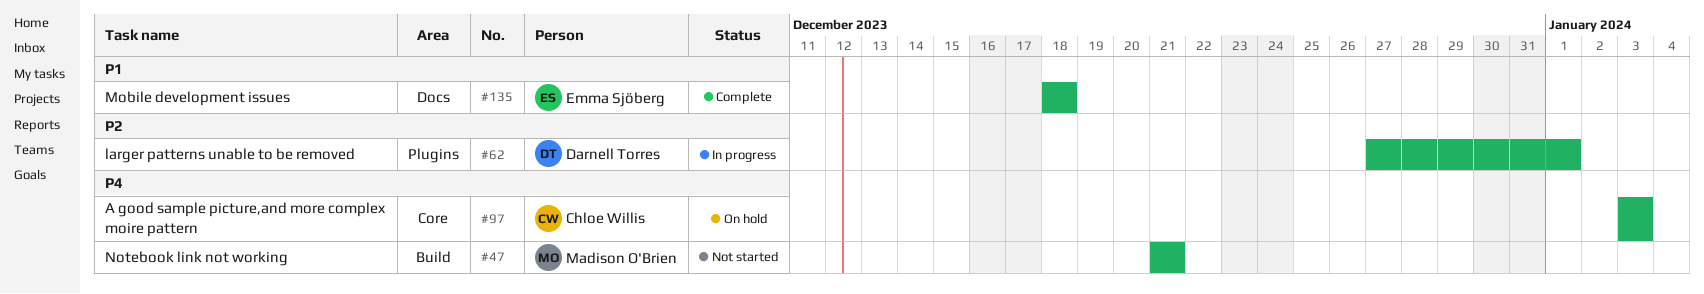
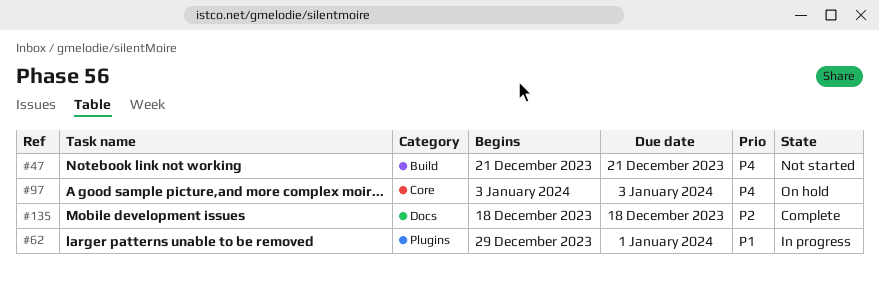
#62, priority: P2 -> P1
#62, start: Dec 27 -> Dec 29
#135, priority: P1 -> P2

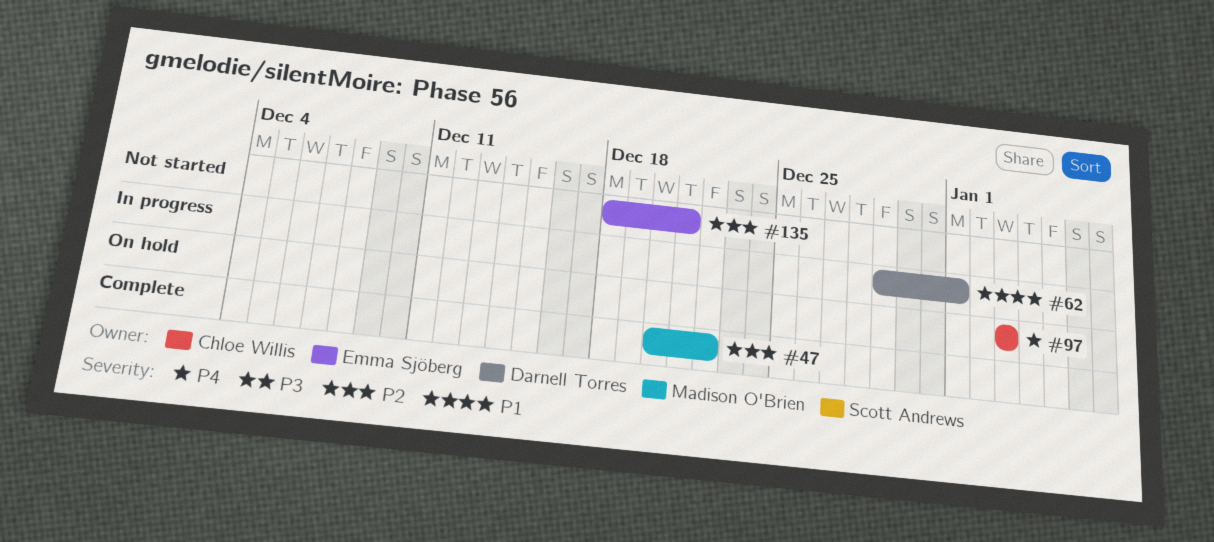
#47, status: Not started -> Complete
#47, priority: P4 -> P2
#47, start: Dec 21 -> Dec 20
#47, due: Dec 21 -> Dec 22
#135, status: Complete -> Not started
#135, due: Dec 18 -> Dec 21

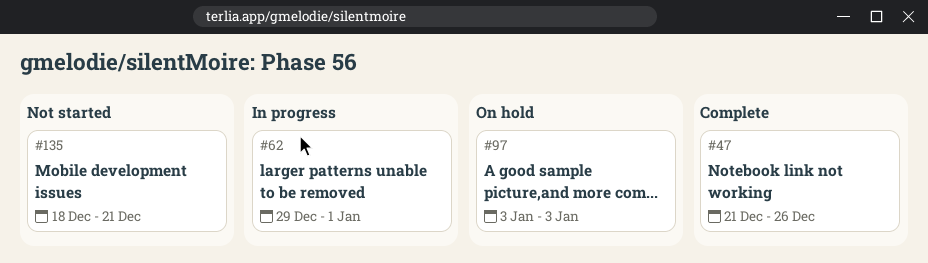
#47, start: Dec 20 -> Dec 21
#47, due: Dec 22 -> Dec 26

